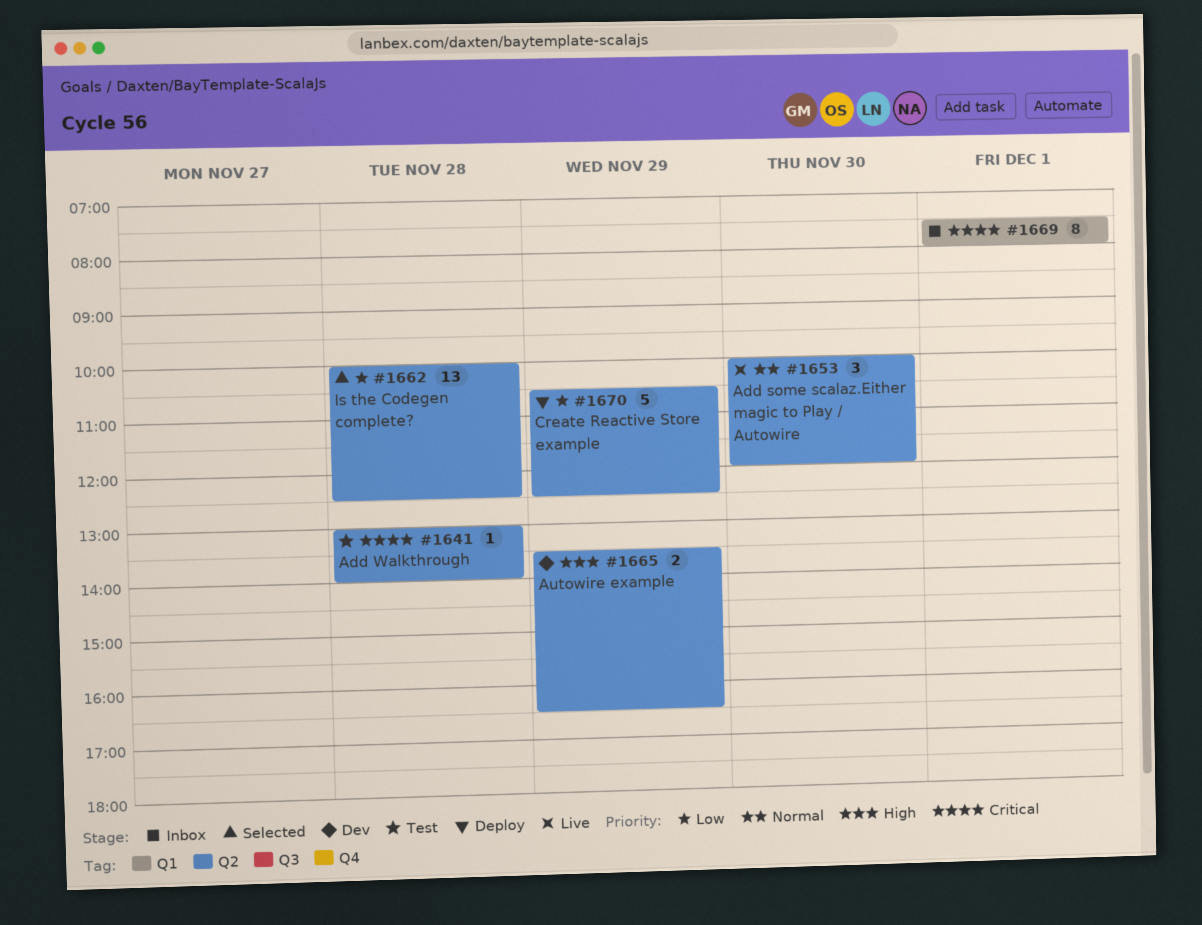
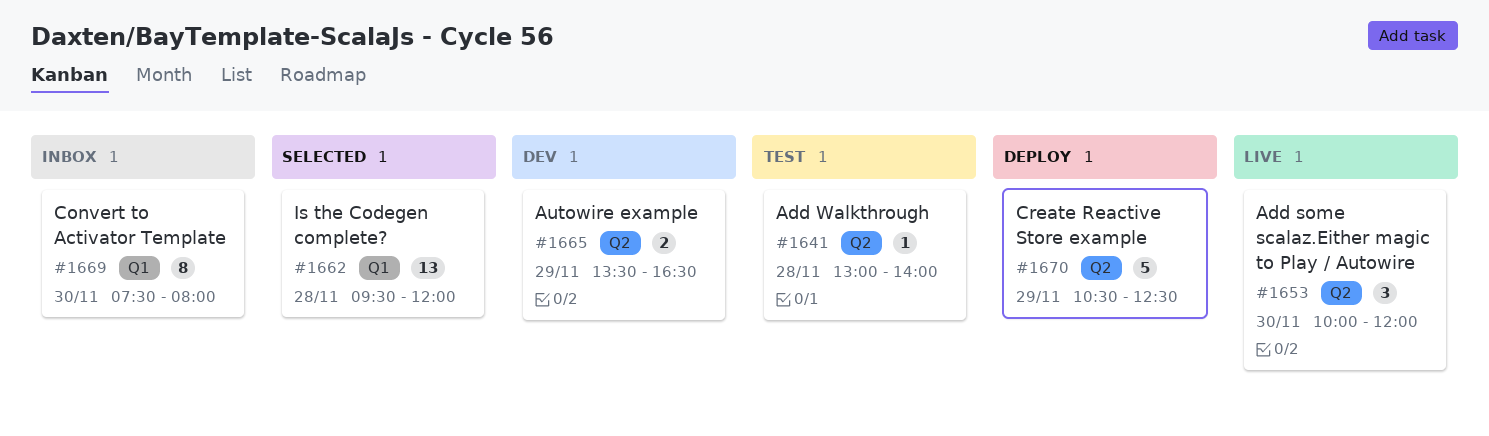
#1662, label: Q2 -> Q1
#1662, begins: 10:00 -> 09:30
#1662, ends: 12:30 -> 12:00
#1669, day: Dec 1 -> Nov 30

